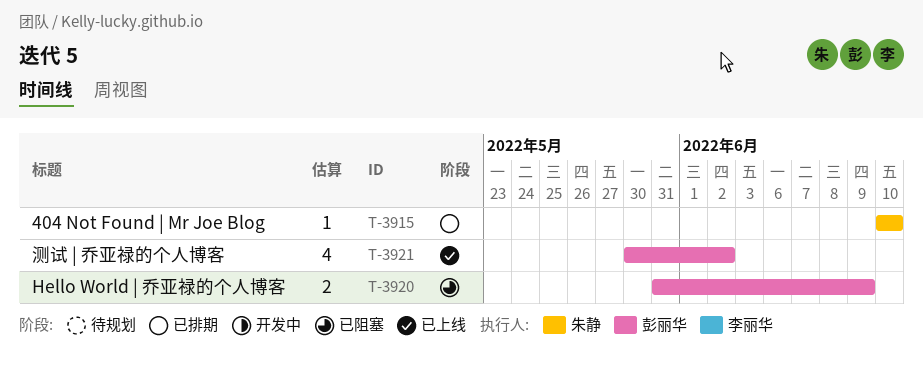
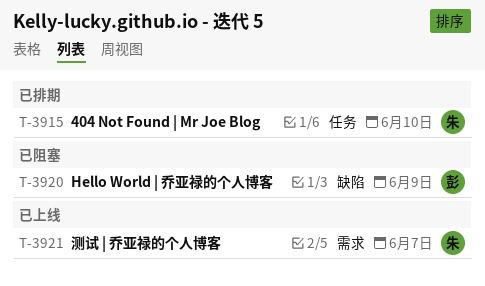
T-3921, owner: 彭丽华 -> 朱静
T-3921, due: Jun 2 -> Jun 7

